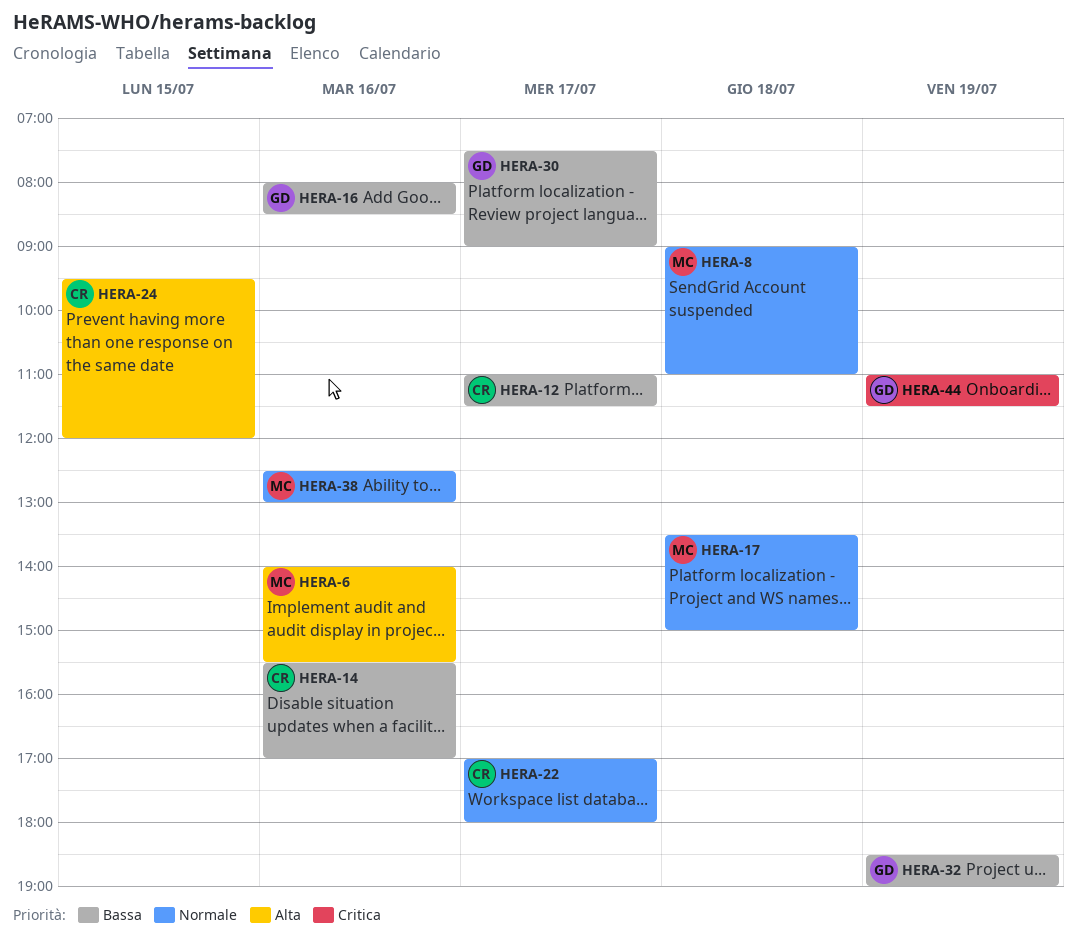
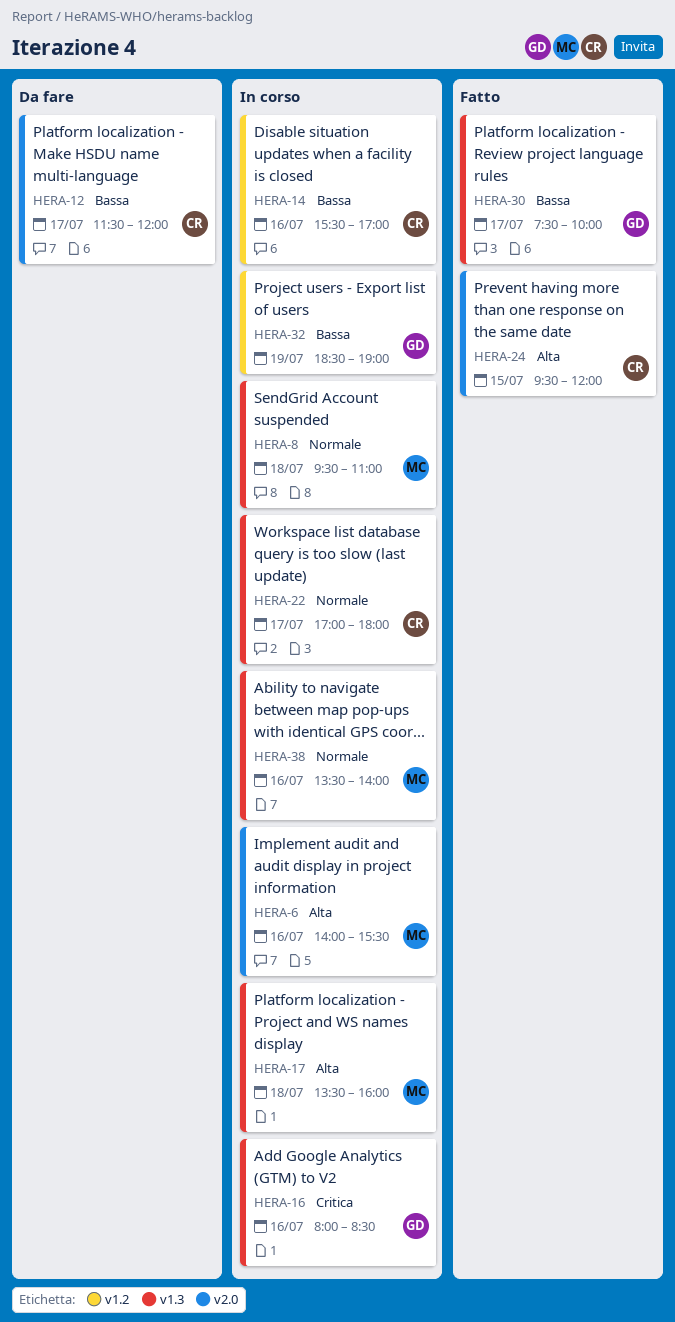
HERA-8, begins: 09:00 -> 09:30
HERA-12, begins: 11:00 -> 11:30
HERA-12, ends: 11:30 -> 12:00
HERA-16, priority: Bassa -> Critica
HERA-17, priority: Normale -> Alta
HERA-17, ends: 15:00 -> 16:00
HERA-30, ends: 09:00 -> 10:00
HERA-38, begins: 12:30 -> 13:30
HERA-38, ends: 13:00 -> 14:00
HERA-44: present -> none

